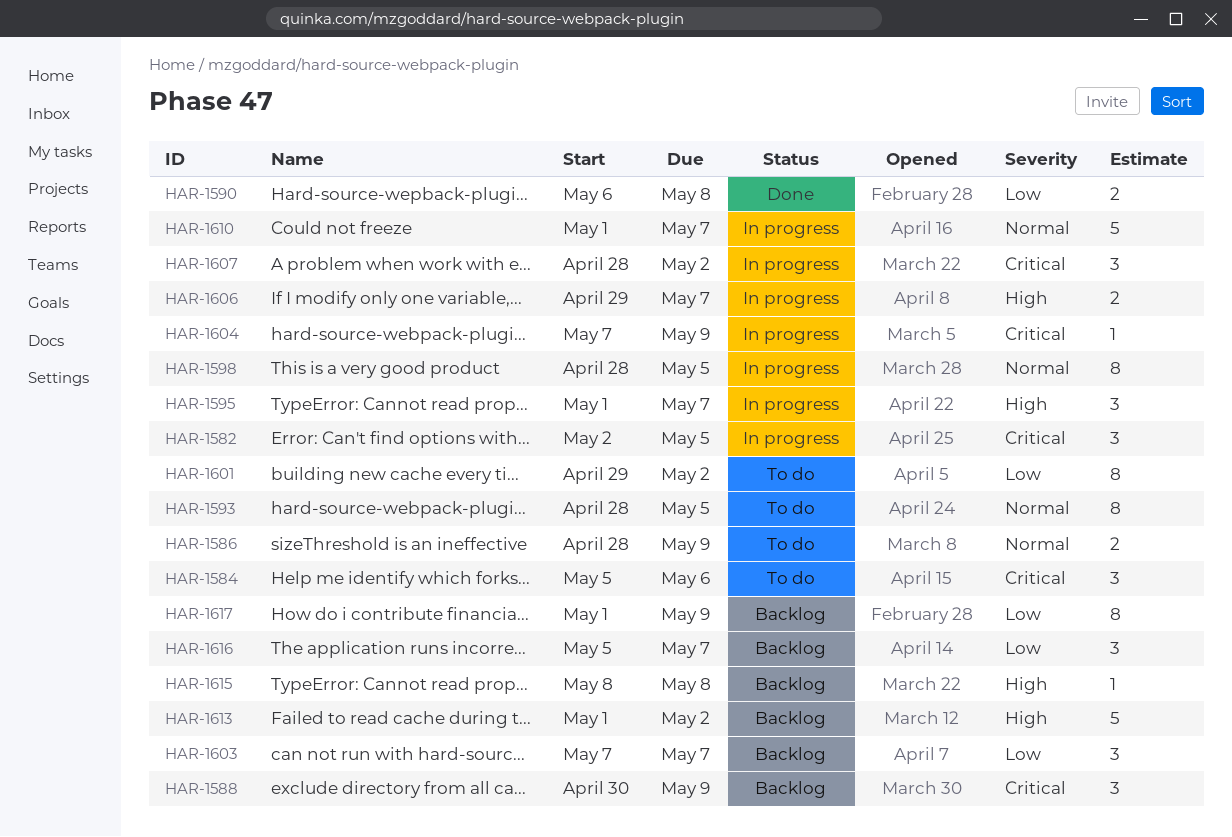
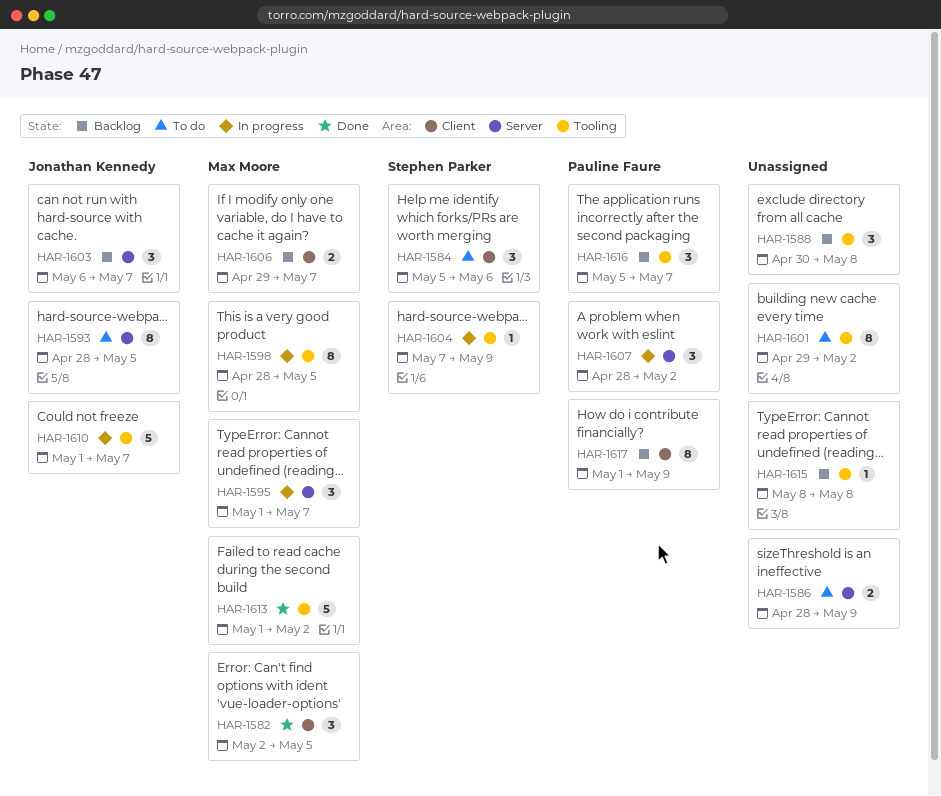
HAR-1582, status: In progress -> Done
HAR-1588, due: May 9 -> May 8
HAR-1590: present -> none
HAR-1603, start: May 7 -> May 6
HAR-1606, status: In progress -> Backlog
HAR-1613, status: Backlog -> Done

